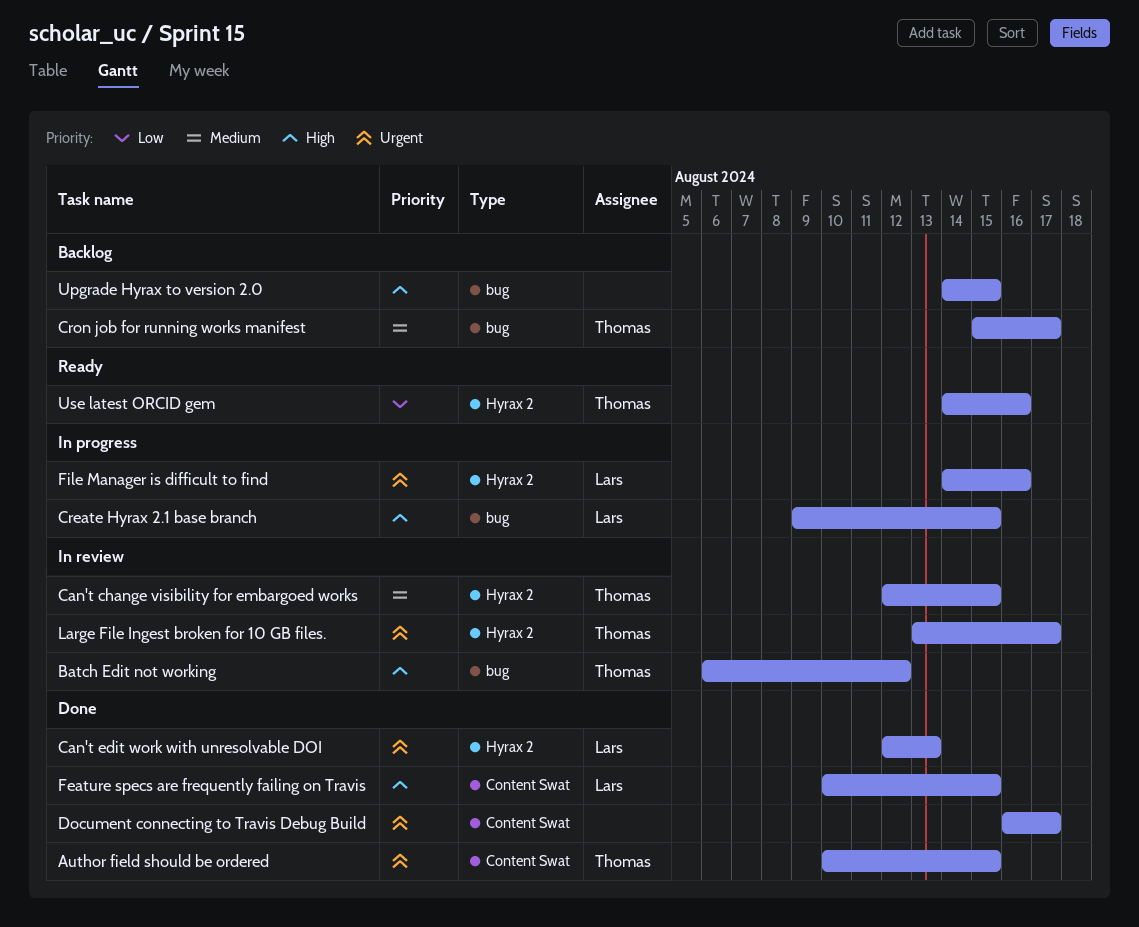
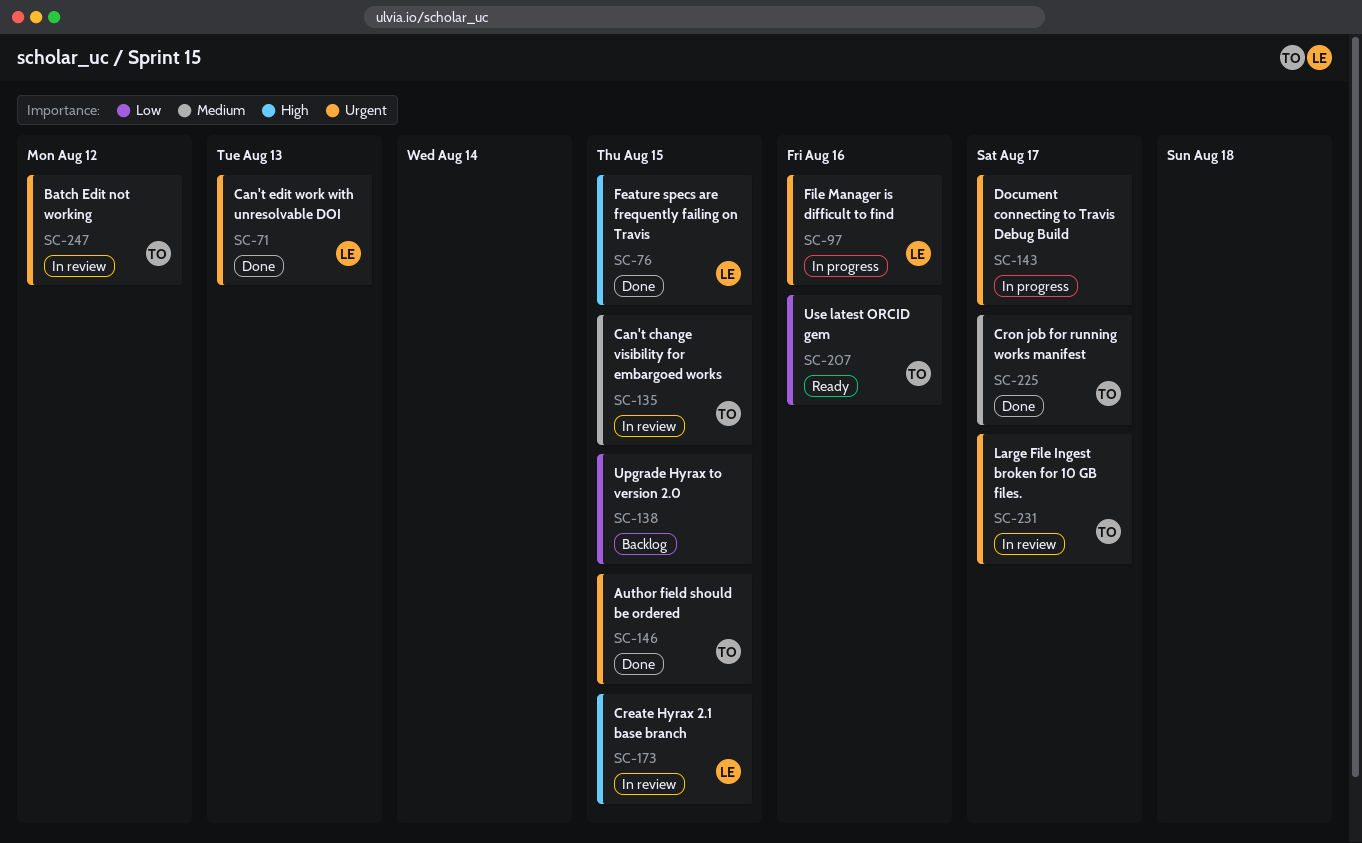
Batch Edit not working, priority: High -> Urgent
Create Hyrax 2.1 base branch, status: In progress -> In review
Cron job for running works manifest, status: Backlog -> Done
Document connecting to Travis Debug Build, status: Done -> In progress
Upgrade Hyrax to version 2.0, priority: High -> Low

